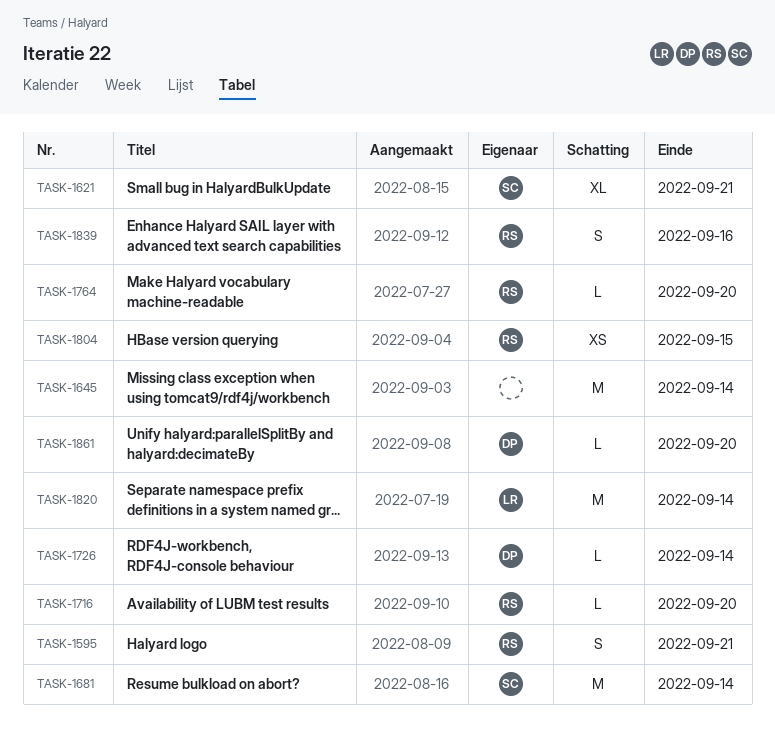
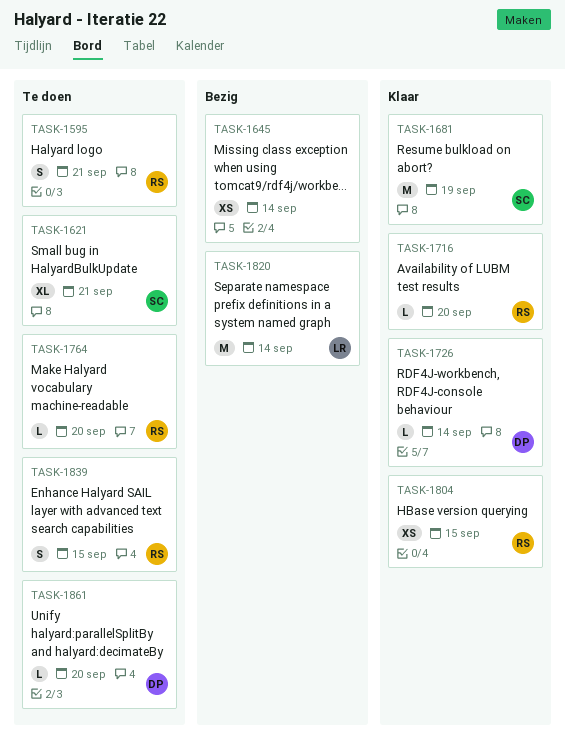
TASK-1645, estimate: M -> XS
TASK-1681, due: Sep 14 -> Sep 19
TASK-1839, due: Sep 16 -> Sep 15

